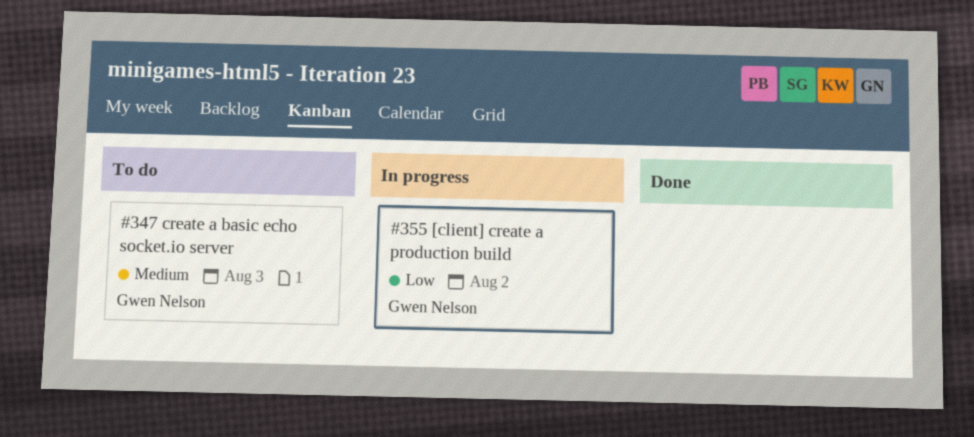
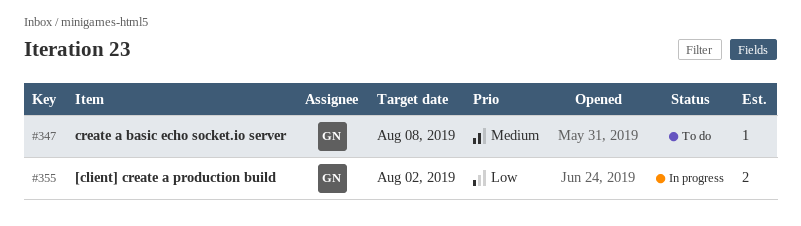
#347, due: Aug 3 -> Aug 8

